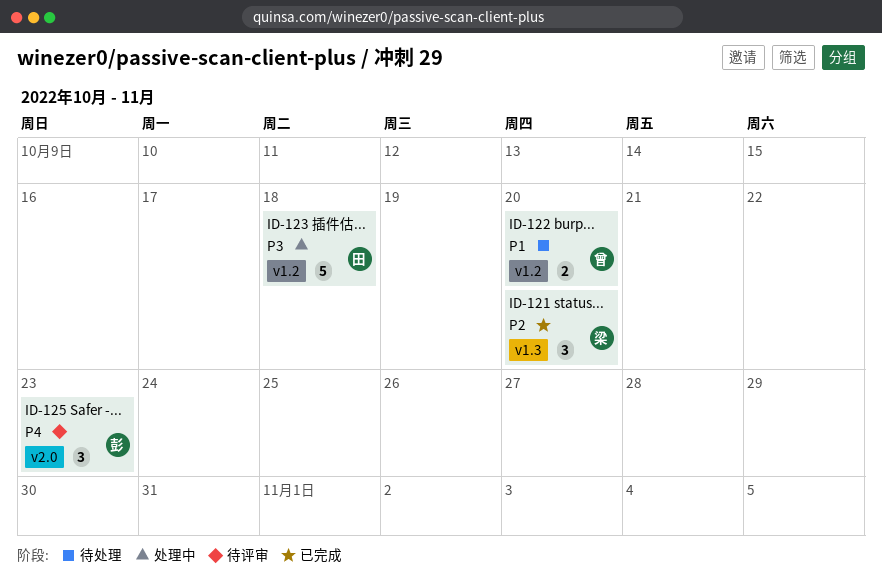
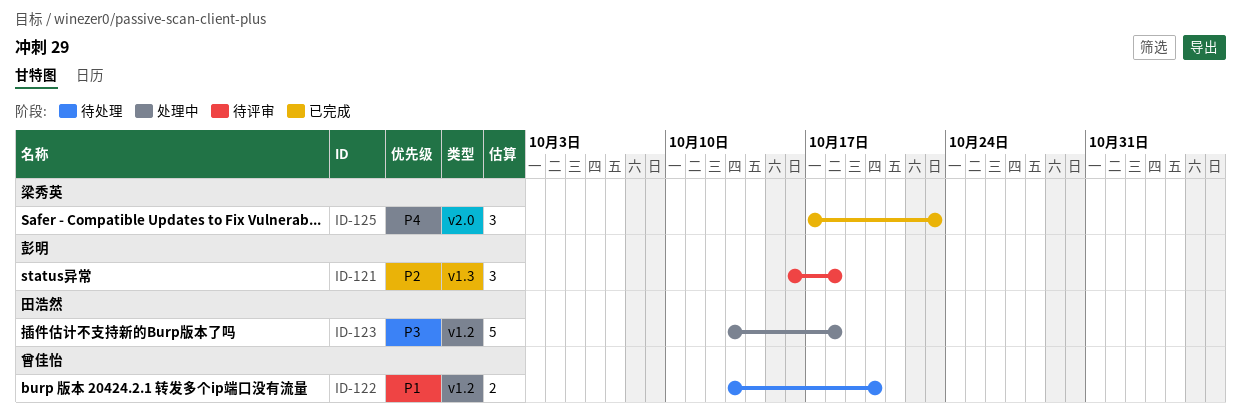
ID-121, status: 已完成 -> 待评审
ID-121, owner: 梁秀英 -> 彭明
ID-121, due: Oct 20 -> Oct 18
ID-125, status: 待评审 -> 已完成
ID-125, owner: 彭明 -> 梁秀英

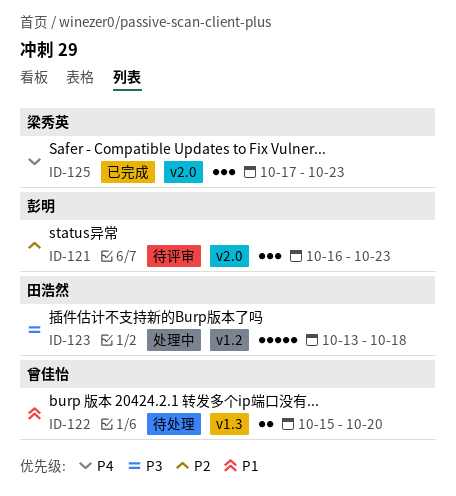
ID-121, label: v1.3 -> v2.0
ID-121, due: Oct 18 -> Oct 23
ID-122, label: v1.2 -> v1.3
ID-122, start: Oct 13 -> Oct 15

